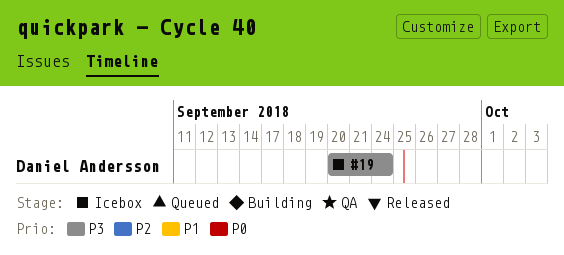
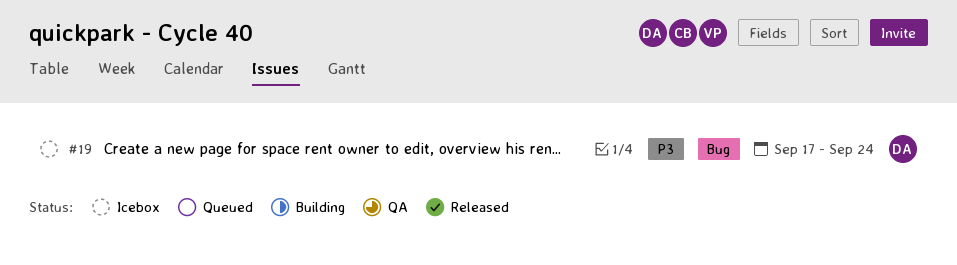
#19, start: Sep 20 -> Sep 17

